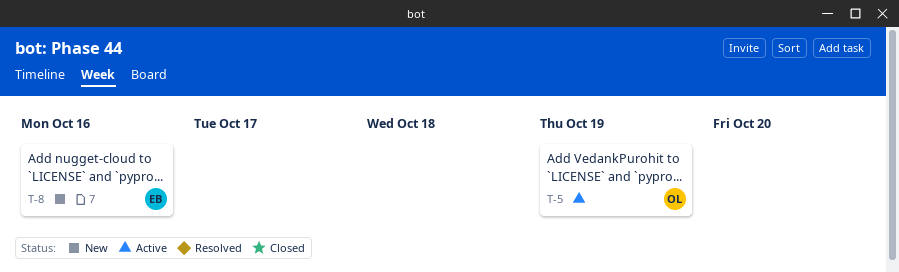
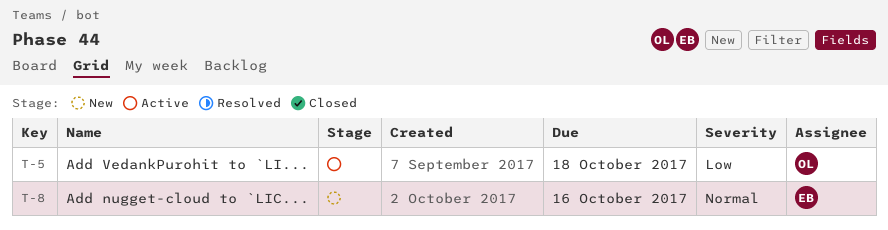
T-5, due: Oct 19 -> Oct 18

